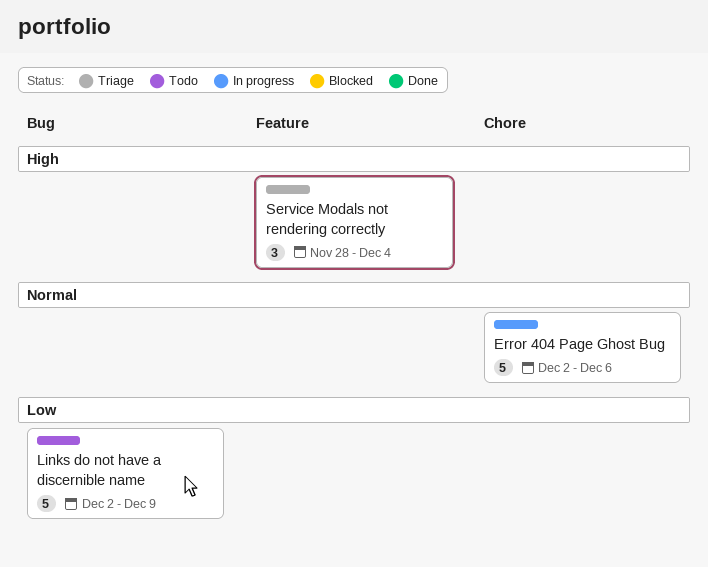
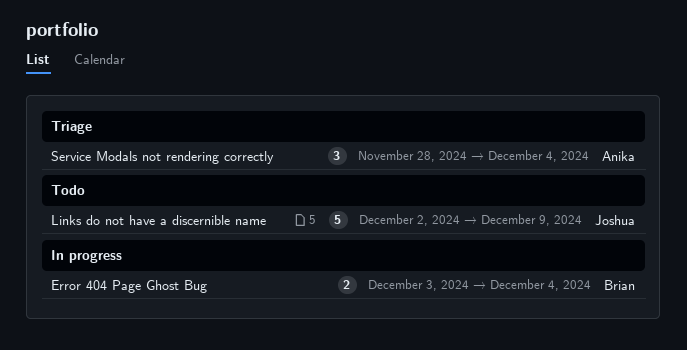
Error 404 Page Ghost Bug, estimate: 5 -> 2
Error 404 Page Ghost Bug, start: Dec 2 -> Dec 3
Error 404 Page Ghost Bug, due: Dec 6 -> Dec 4

